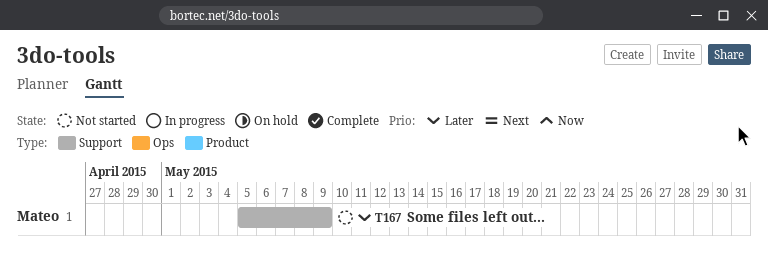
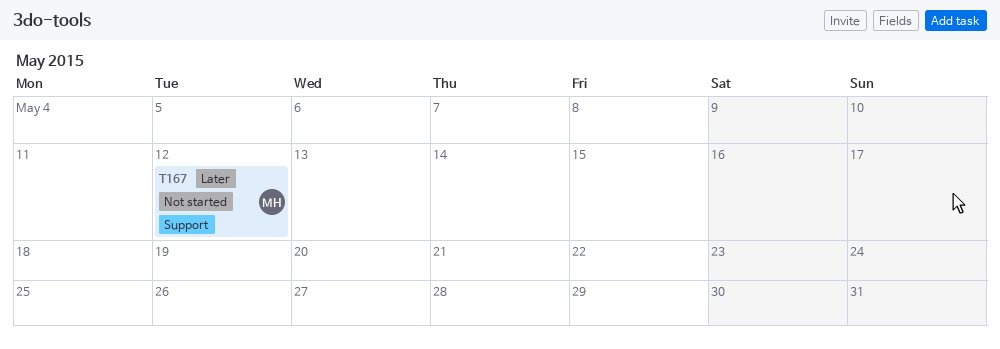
T167, due: May 9 -> May 12

